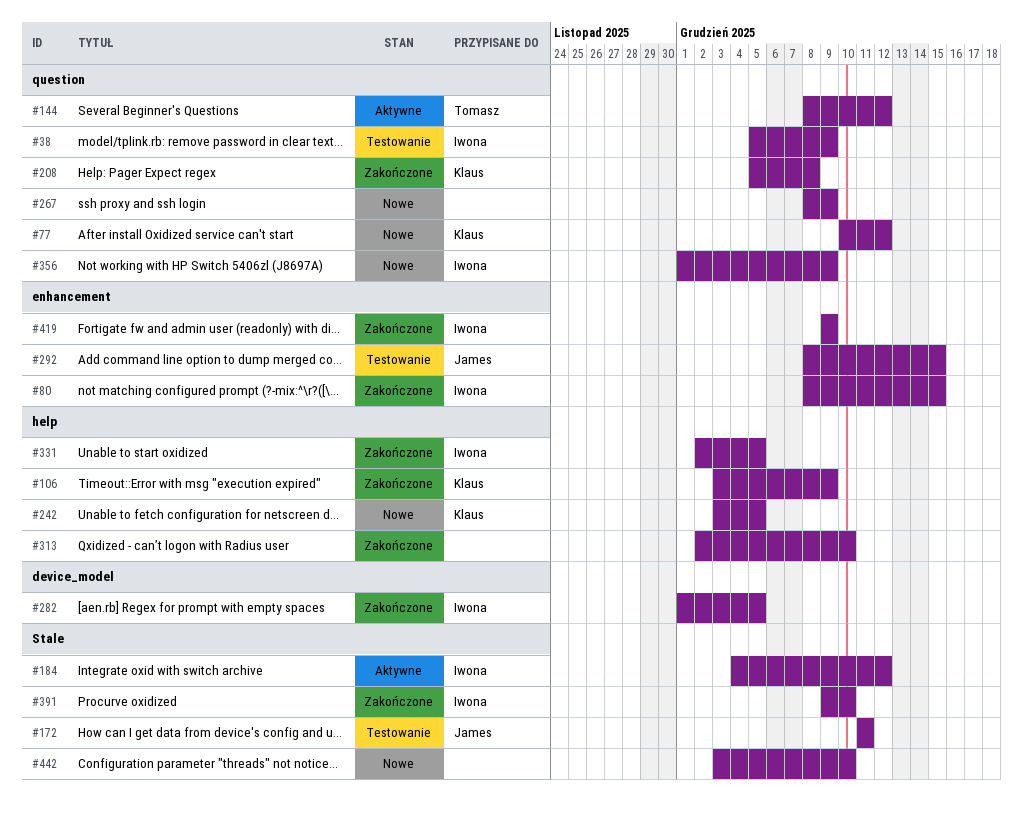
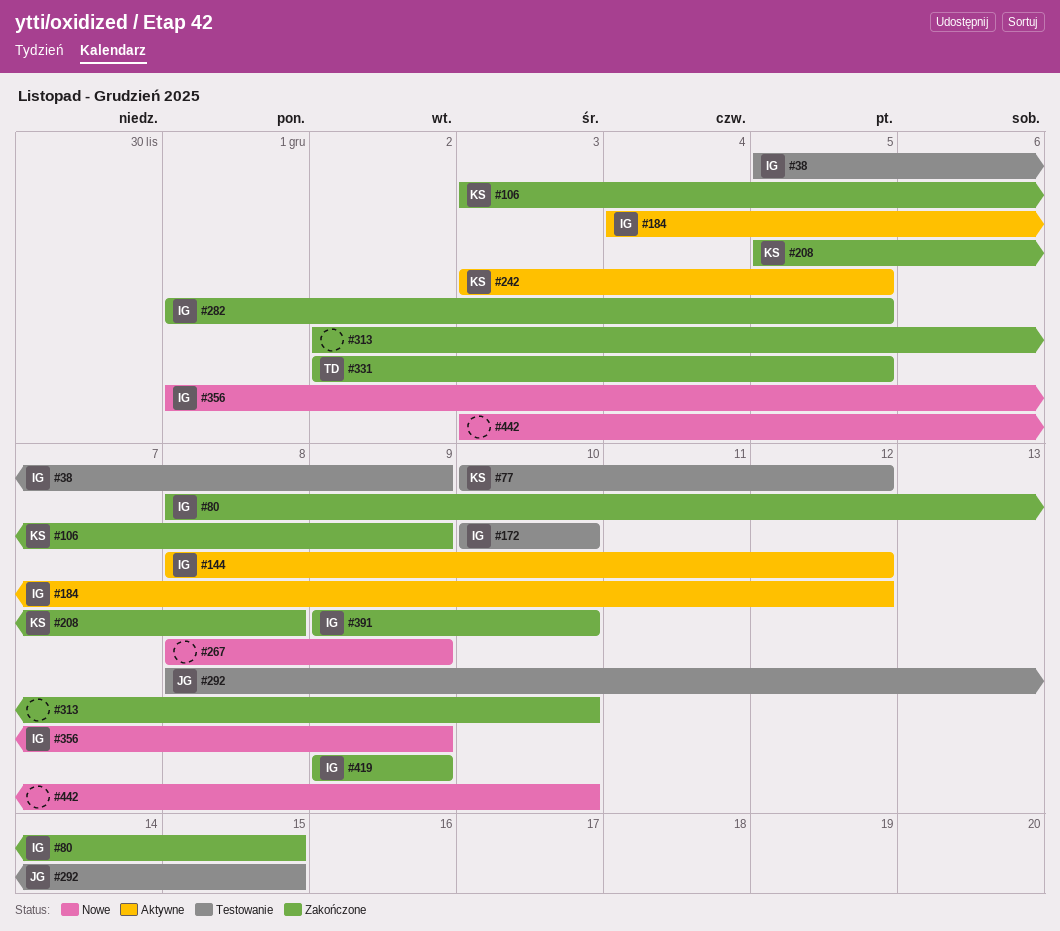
#77, status: Nowe -> Testowanie
#144, owner: Tomasz -> Iwona
#172, owner: James -> Iwona
#172, start: Dec 11 -> Dec 10
#172, due: Dec 11 -> Dec 10
#242, status: Nowe -> Aktywne
#331, owner: Iwona -> Tomasz

